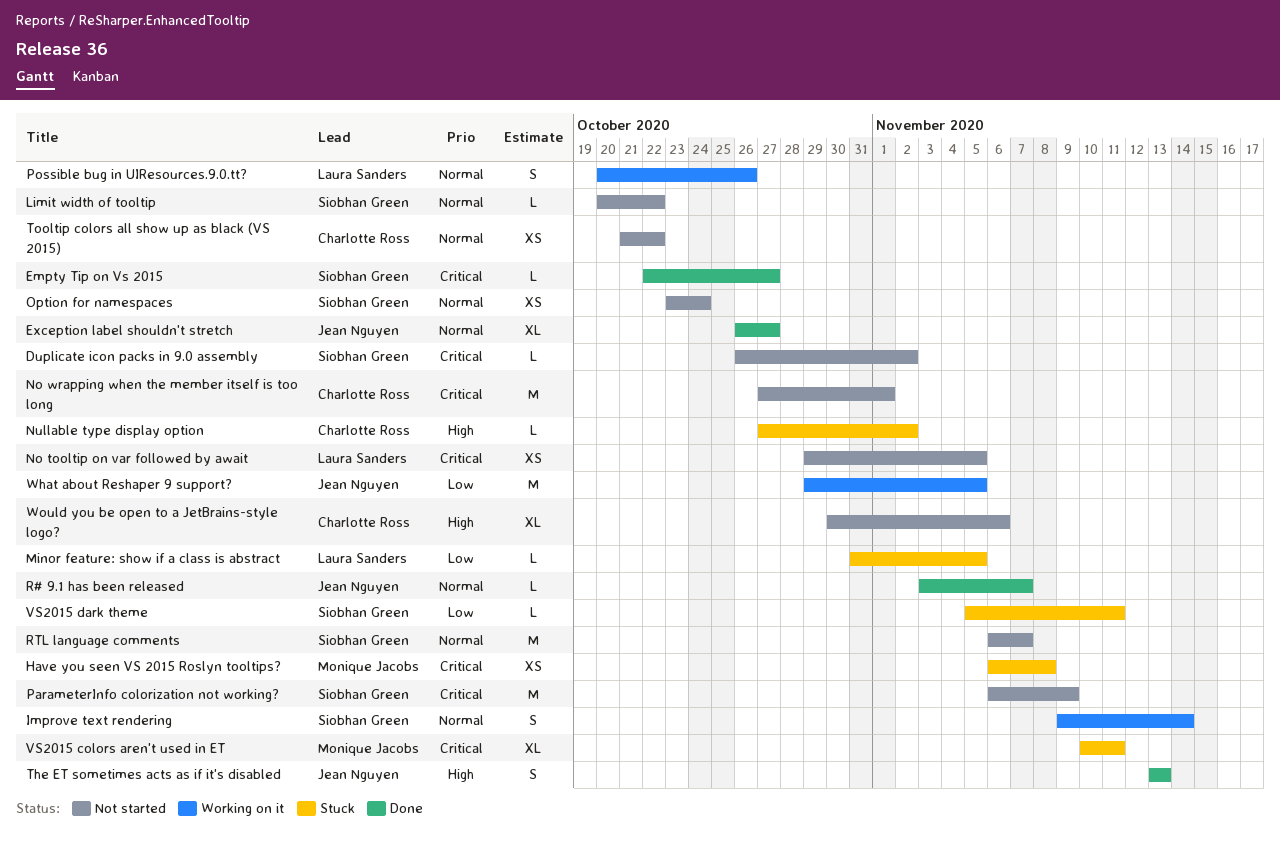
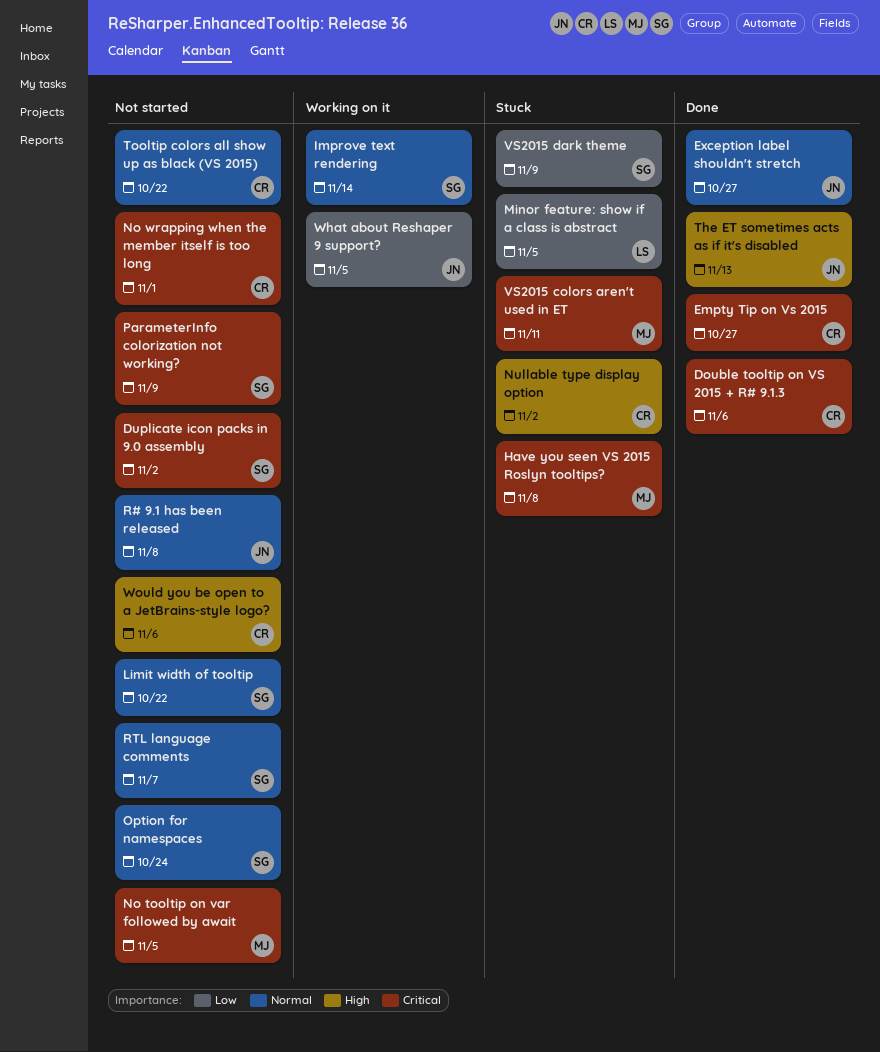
Double tooltip on VS 2015 + R# 9.1.3: none -> present
Empty Tip on Vs 2015, owner: Siobhan Green -> Charlotte Ross
No tooltip on var followed by await, owner: Laura Sanders -> Monique Jacobs
Possible bug in UIResources.9.0.tt?: present -> none
R# 9.1 has been released, status: Done -> Not started
R# 9.1 has been released, due: Nov 7 -> Nov 8
VS2015 dark theme, due: Nov 11 -> Nov 9

